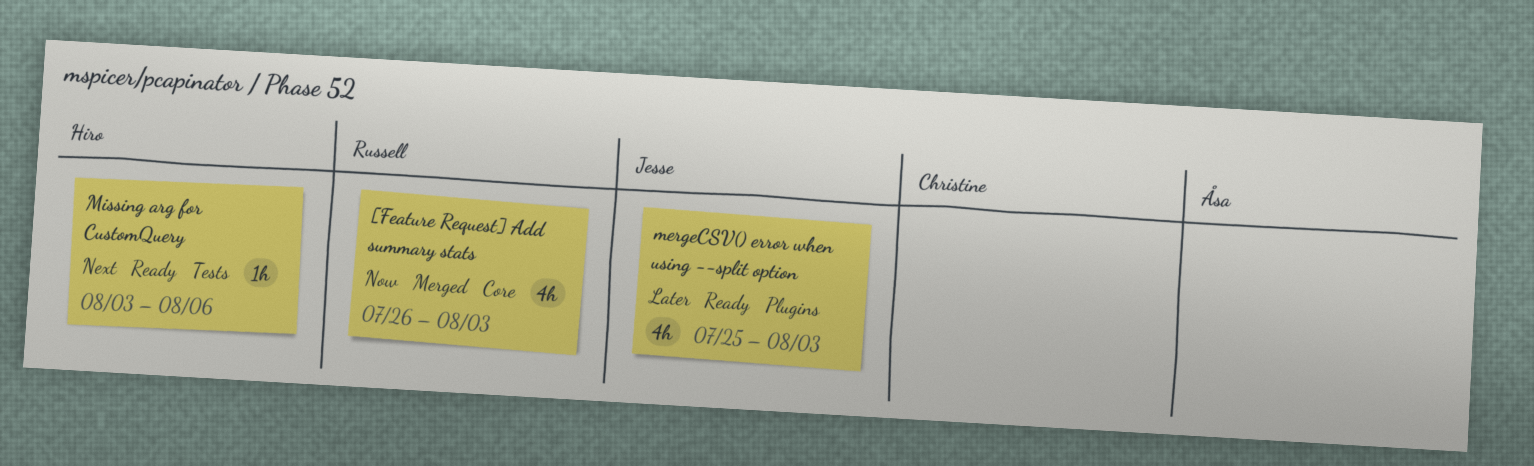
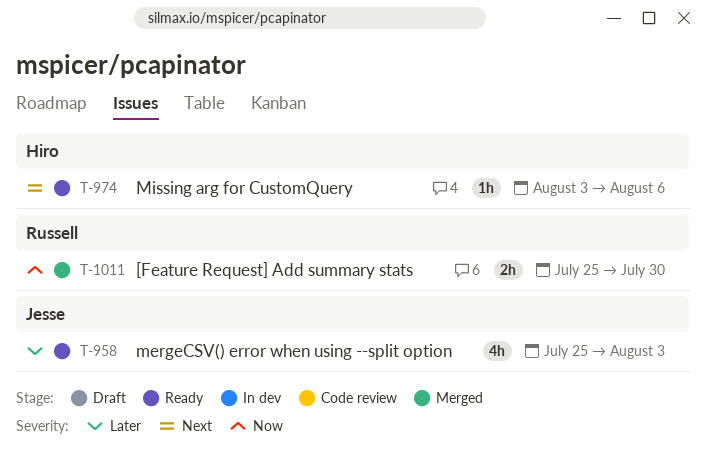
[Feature Request] Add summary stats, estimate: 4h -> 2h
[Feature Request] Add summary stats, start: Jul 26 -> Jul 25
[Feature Request] Add summary stats, due: Aug 3 -> Jul 30

